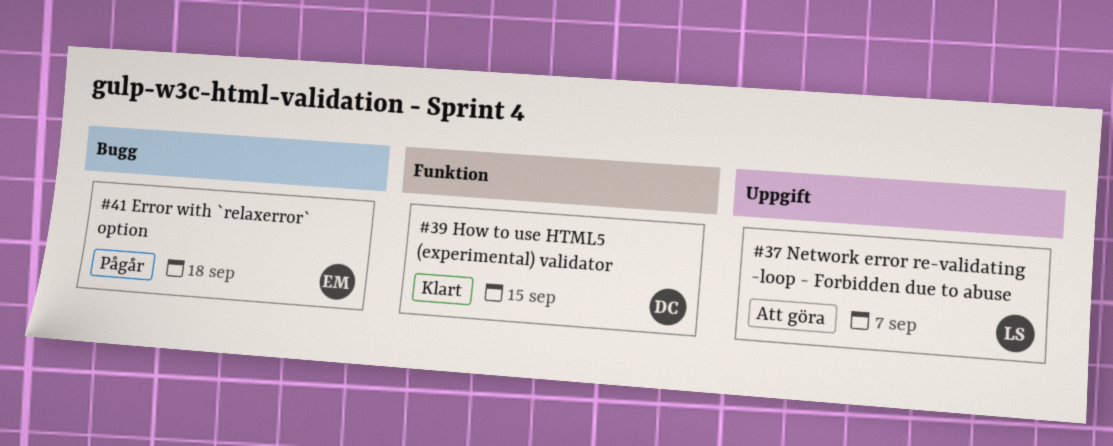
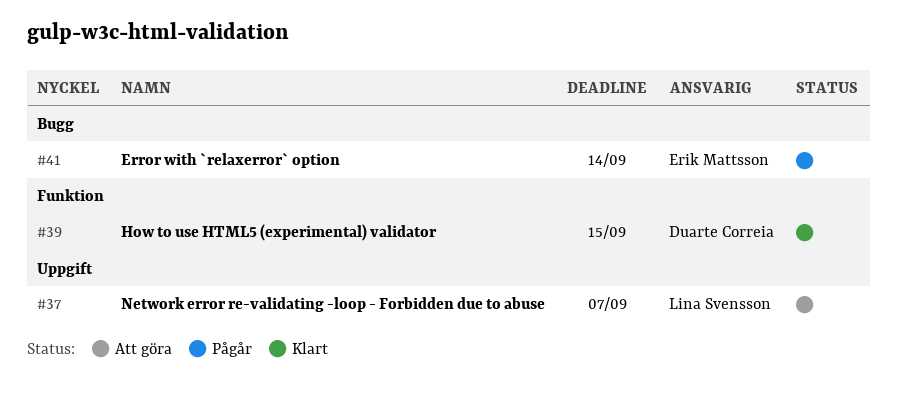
#41, due: Sep 18 -> Sep 14

